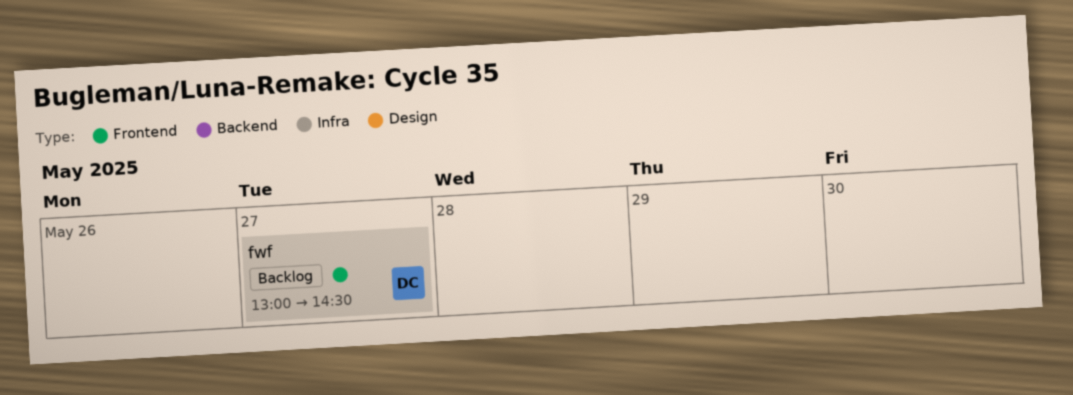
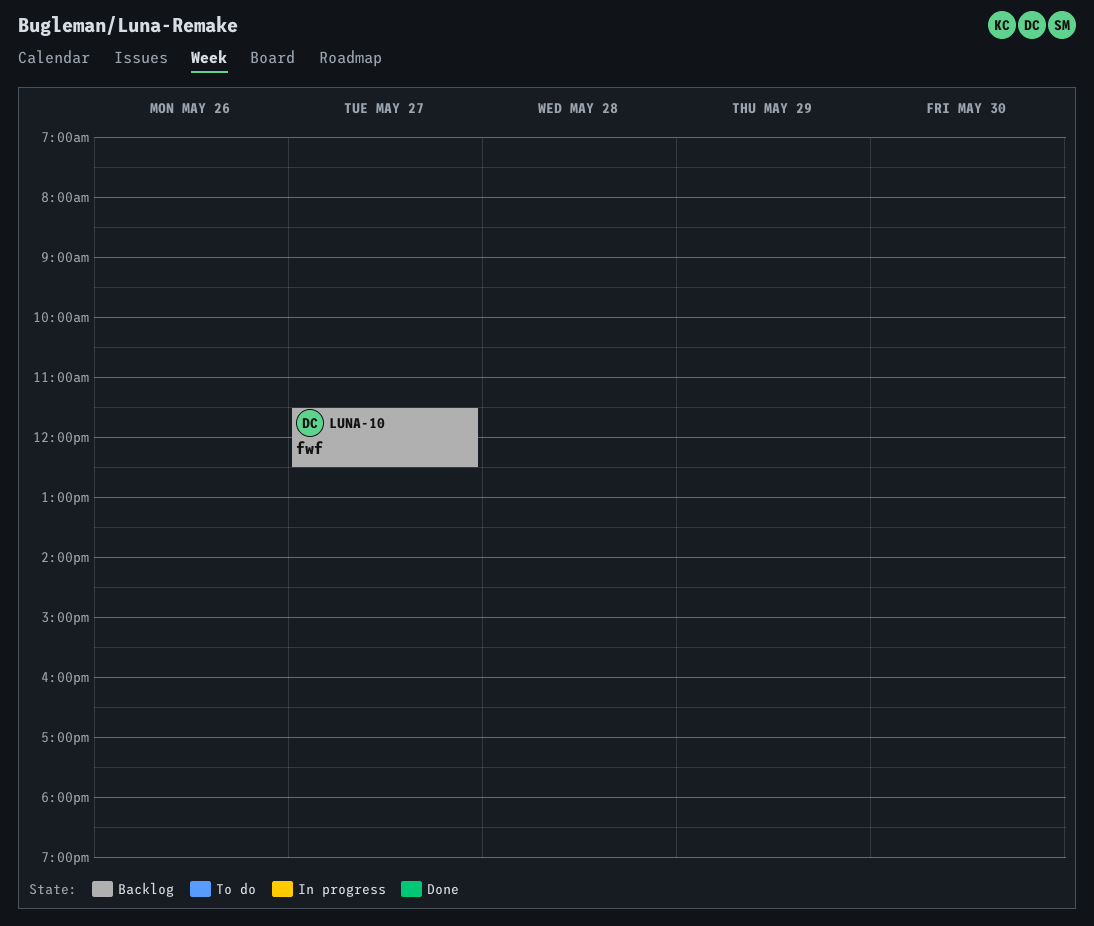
fwf, begins: 13:00 -> 11:30
fwf, ends: 14:30 -> 12:30

